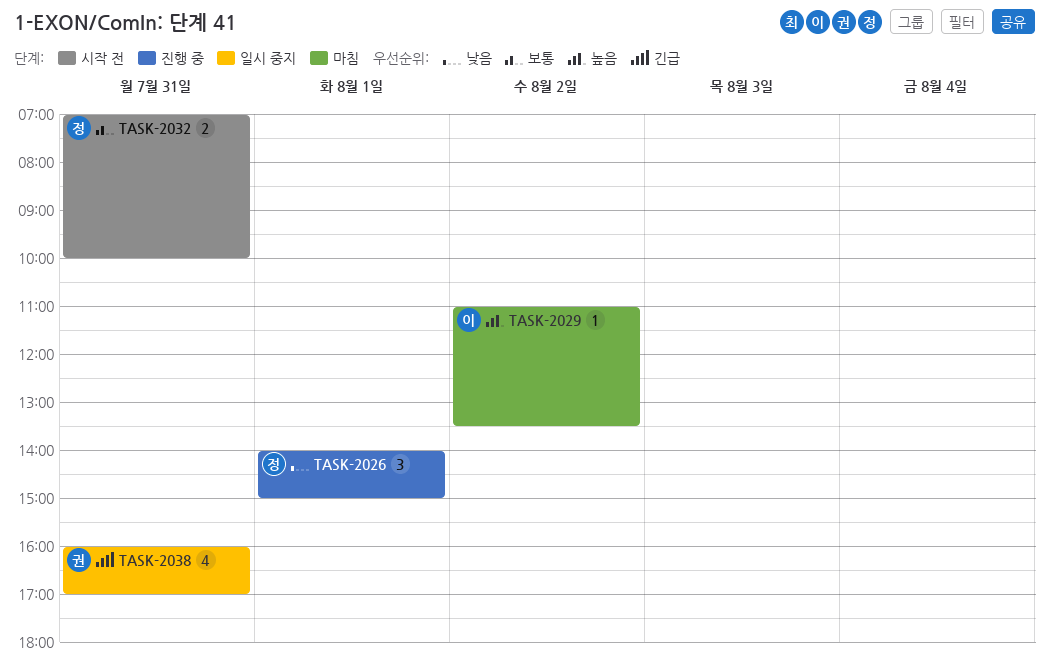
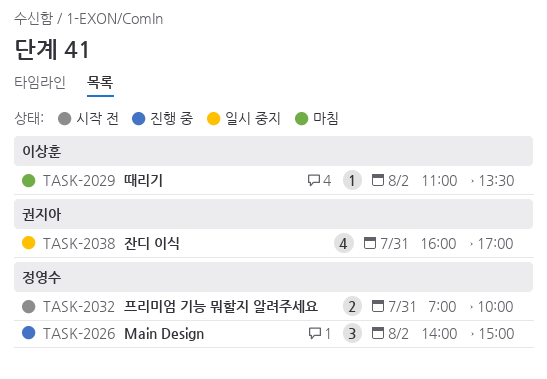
TASK-2026, day: Aug 1 -> Aug 2

